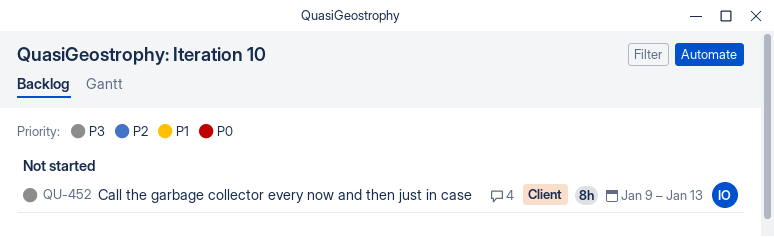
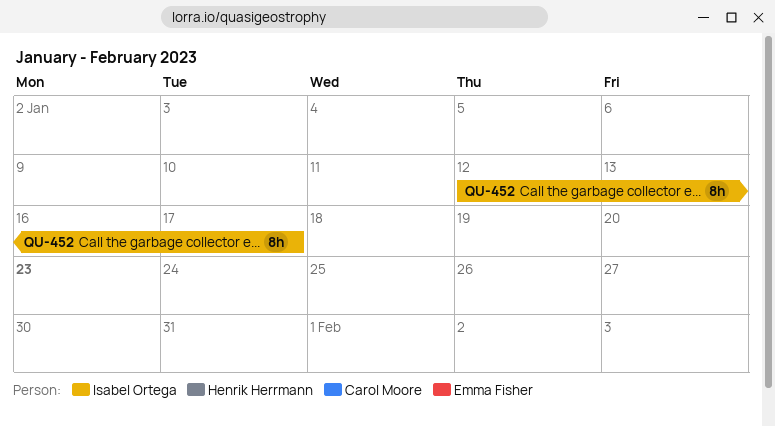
QU-452, start: Jan 9 -> Jan 12
QU-452, due: Jan 13 -> Jan 17

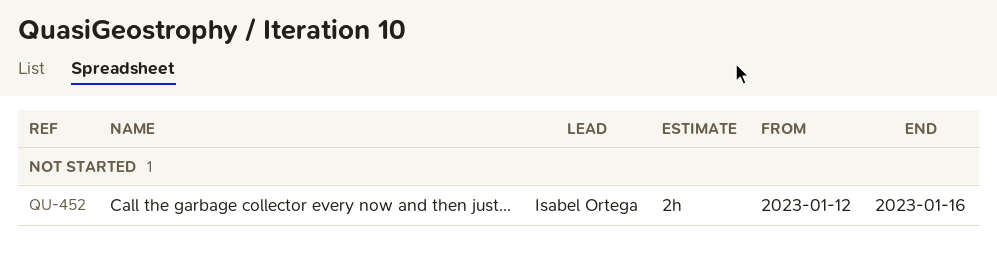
QU-452, estimate: 8h -> 2h
QU-452, due: Jan 17 -> Jan 16

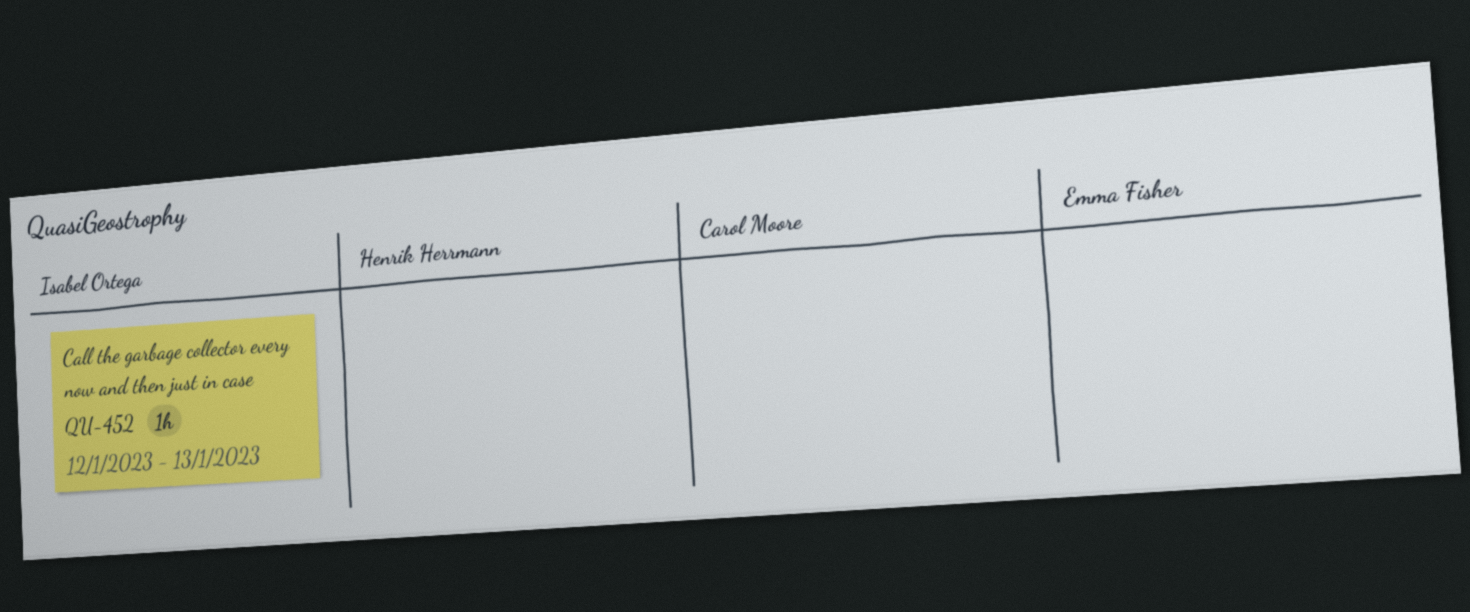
QU-452, estimate: 2h -> 1h
QU-452, due: Jan 16 -> Jan 13

